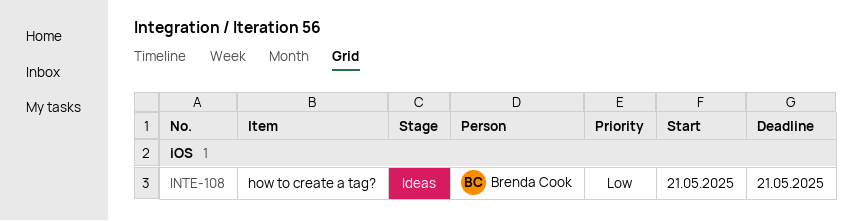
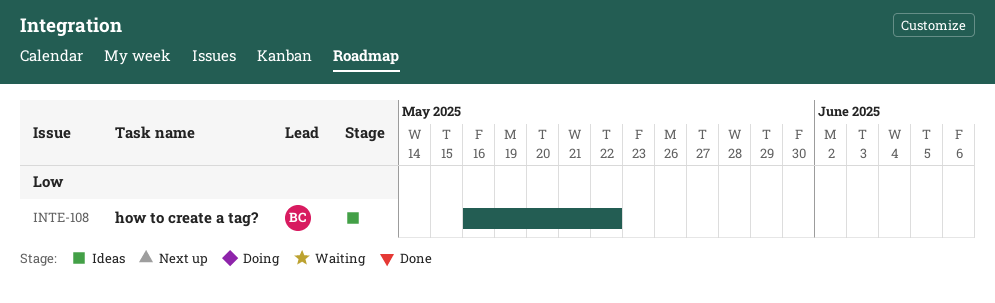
INTE-108, start: May 21 -> May 16
INTE-108, due: May 21 -> May 22

